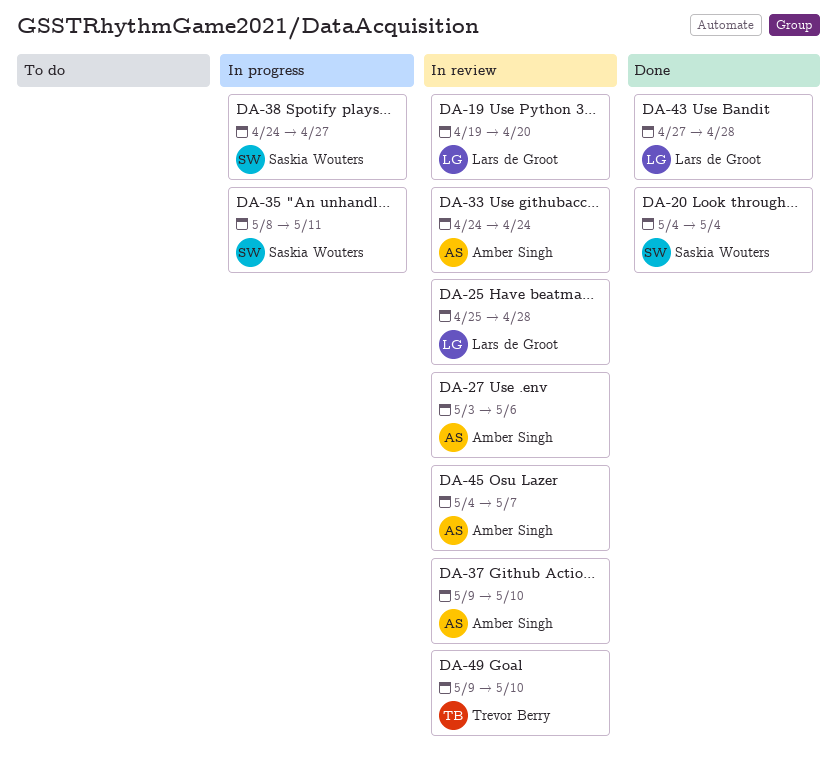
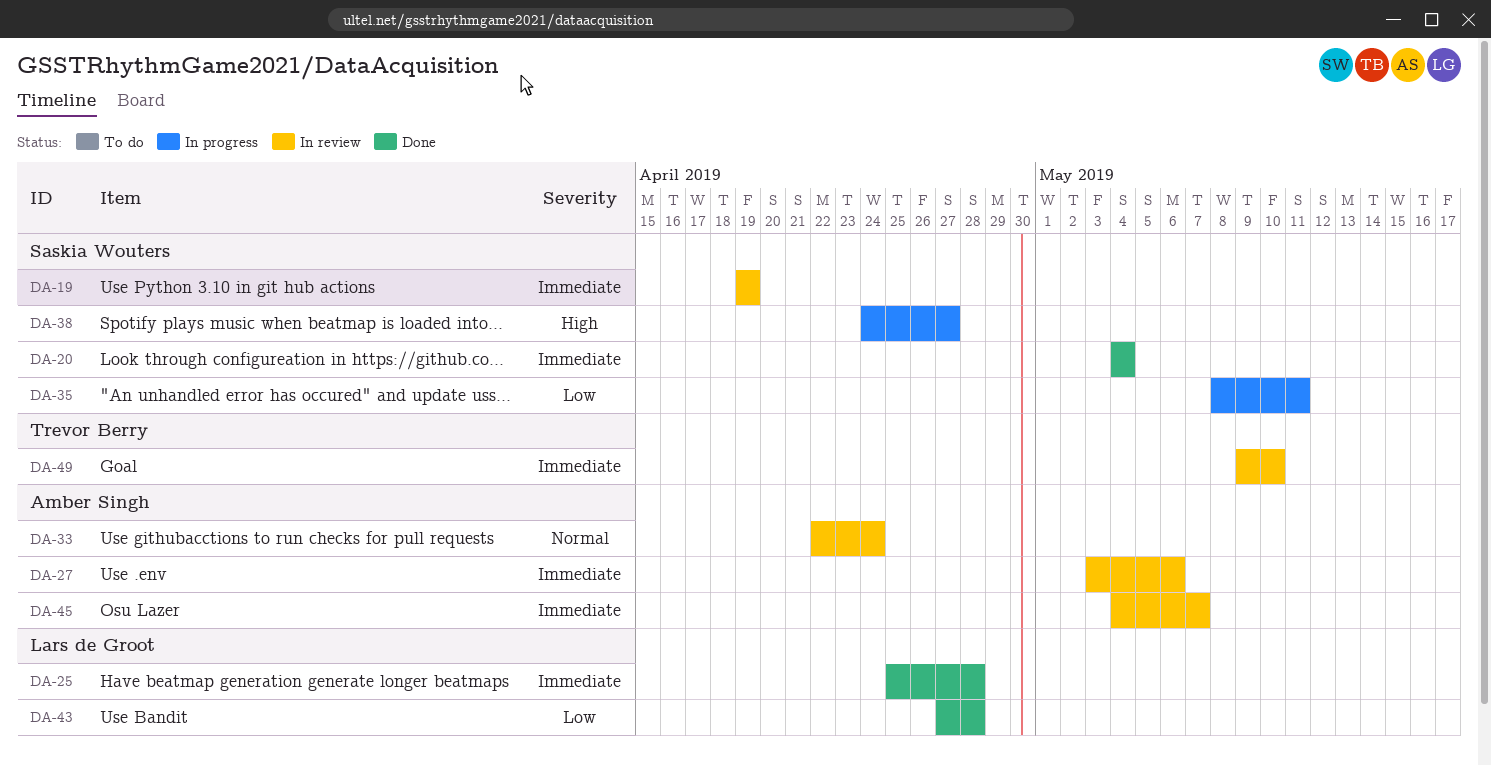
DA-19, owner: Lars de Groot -> Saskia Wouters
DA-19, due: Apr 20 -> Apr 19
DA-25, status: In review -> Done
DA-33, start: Apr 24 -> Apr 22
DA-37: present -> none

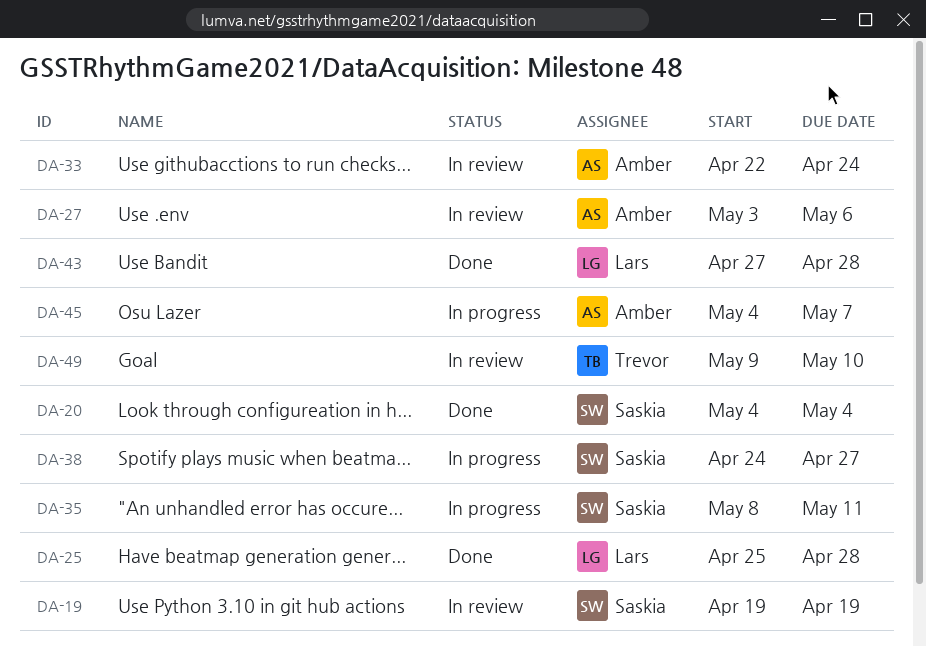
DA-45, status: In review -> In progress

